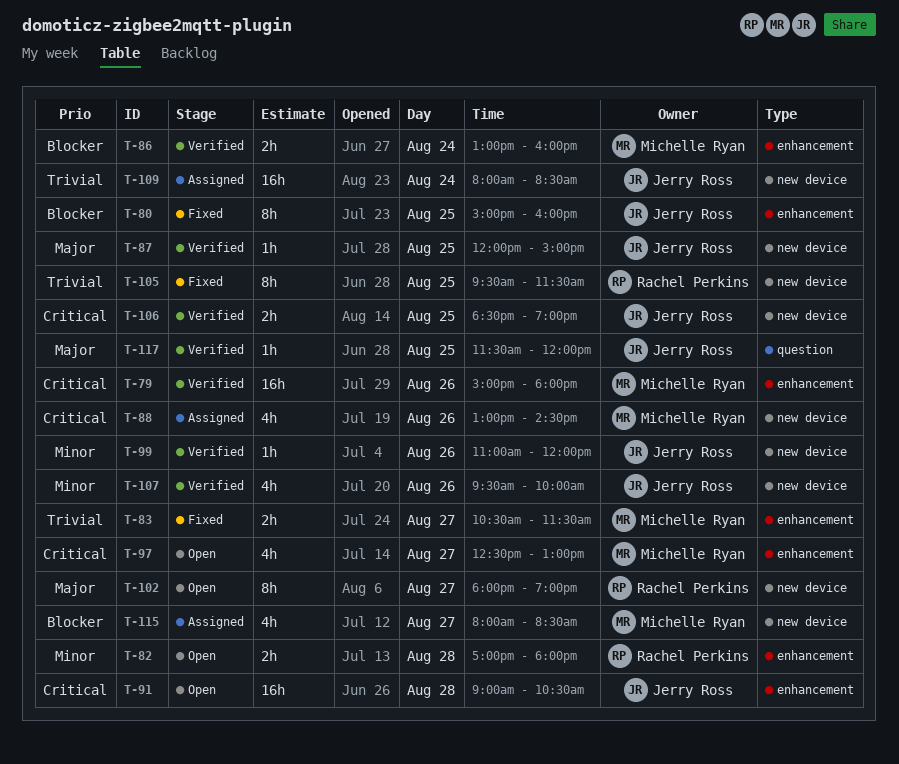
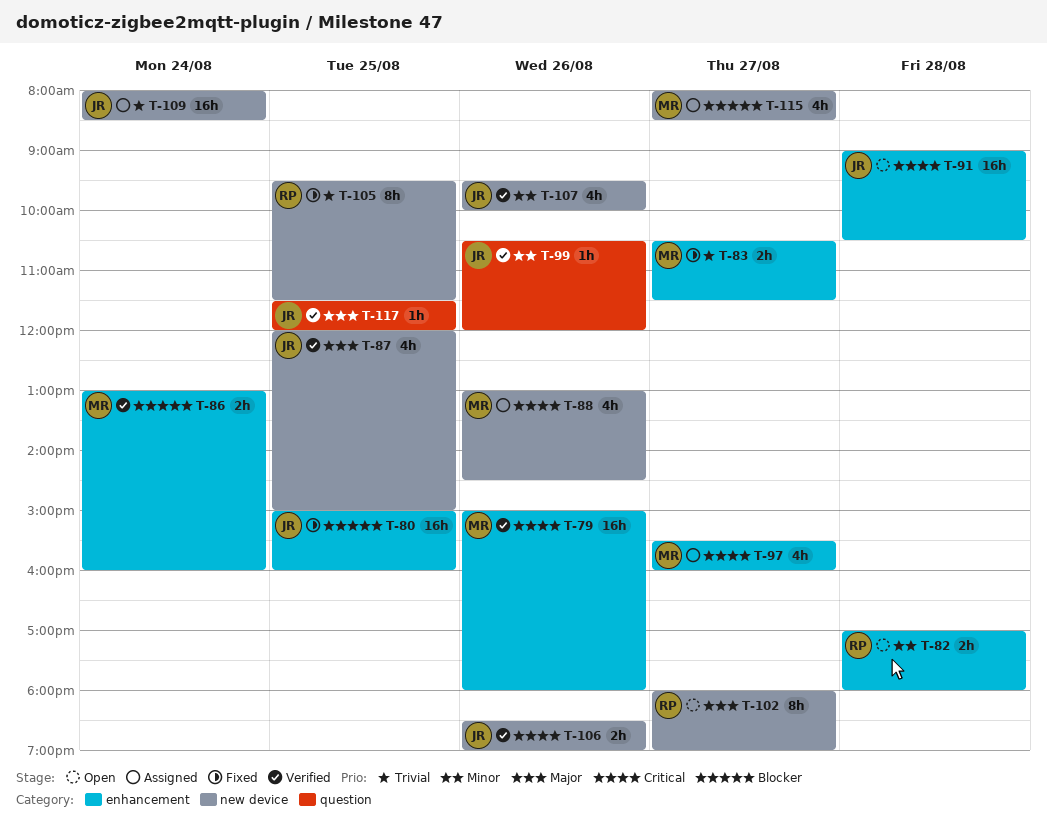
T-80, estimate: 8h -> 16h
T-87, estimate: 1h -> 4h
T-97, status: Open -> Assigned
T-97, begins: 12:30 -> 15:30
T-97, ends: 13:00 -> 16:00
T-99, label: new device -> question
T-99, begins: 11:00 -> 10:30
T-106, day: Aug 25 -> Aug 26

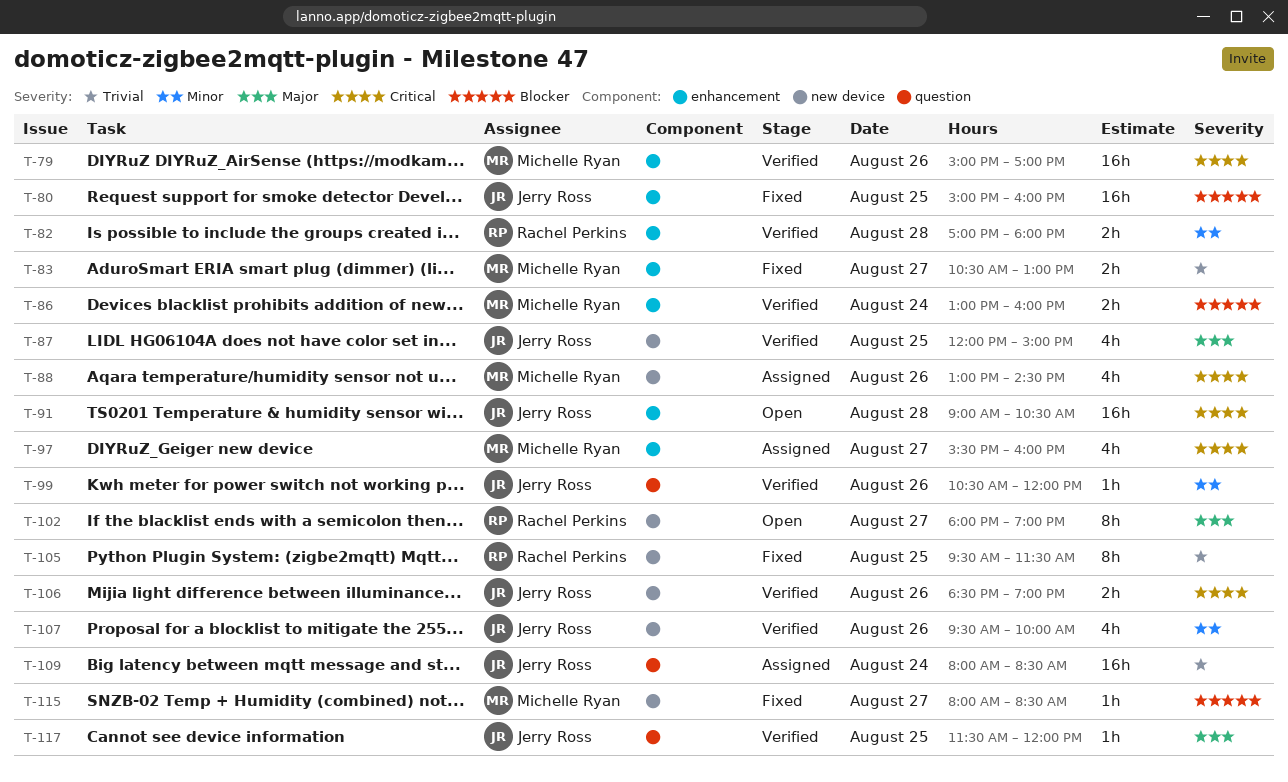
T-79, ends: 18:00 -> 17:00
T-82, status: Open -> Verified
T-83, ends: 11:30 -> 13:00
T-109, label: new device -> question
T-115, status: Assigned -> Fixed
T-115, estimate: 4h -> 1h

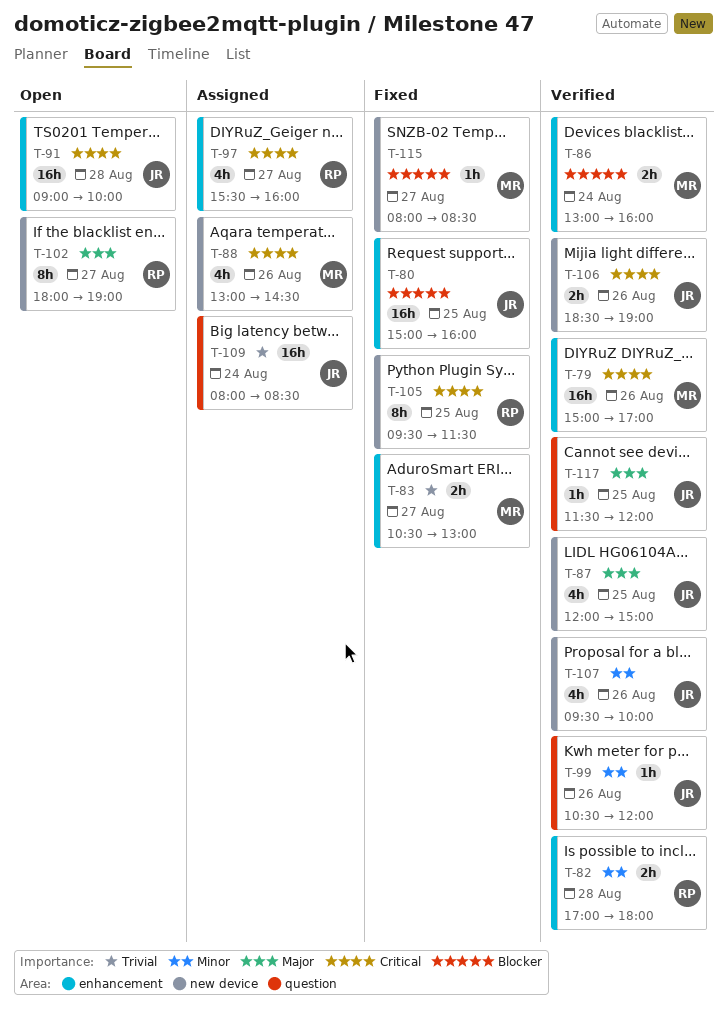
T-91, ends: 10:30 -> 10:00
T-97, owner: Michelle Ryan -> Rachel Perkins
T-105, priority: Trivial -> Critical

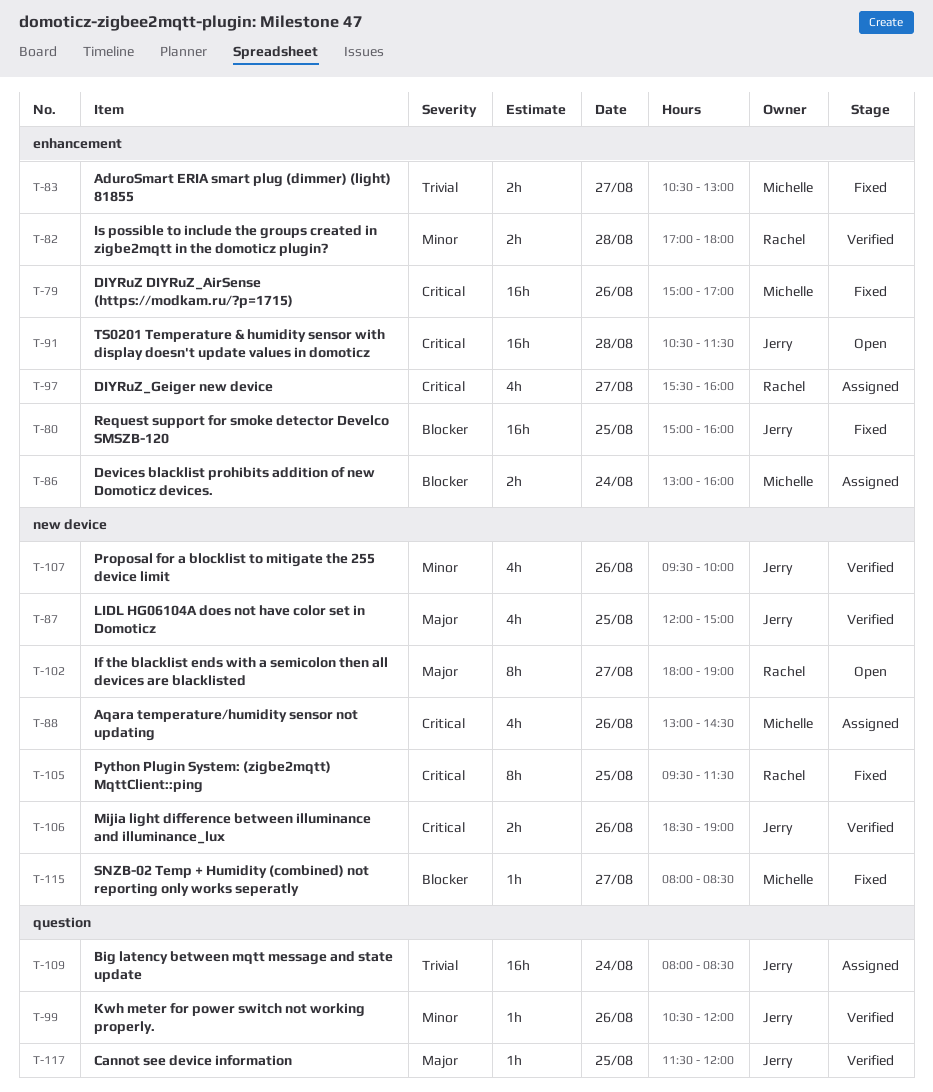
T-79, status: Verified -> Fixed
T-86, status: Verified -> Assigned
T-91, begins: 09:00 -> 10:30
T-91, ends: 10:00 -> 11:30

